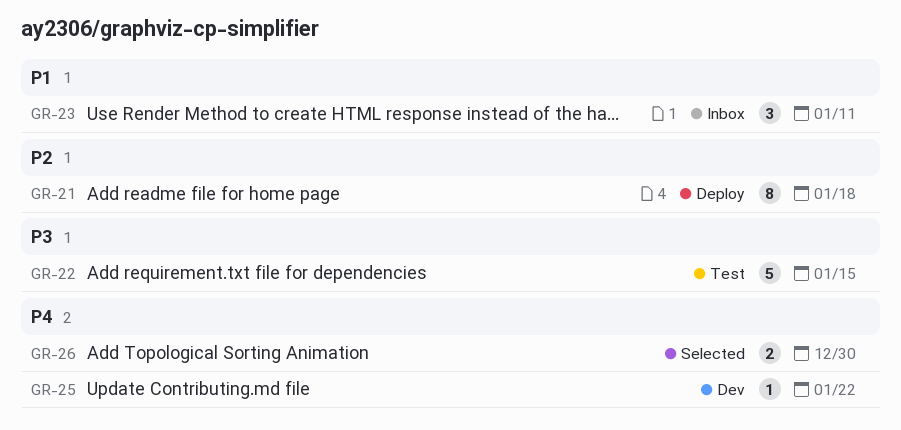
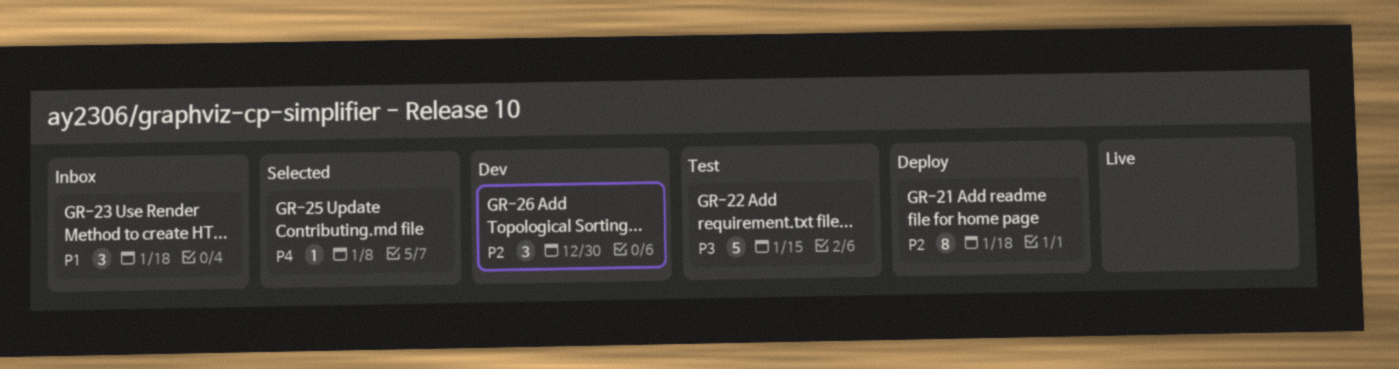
GR-23, due: Jan 11 -> Jan 18
GR-25, status: Dev -> Selected
GR-25, due: Jan 22 -> Jan 8
GR-26, status: Selected -> Dev
GR-26, priority: P4 -> P2
GR-26, estimate: 2 -> 3

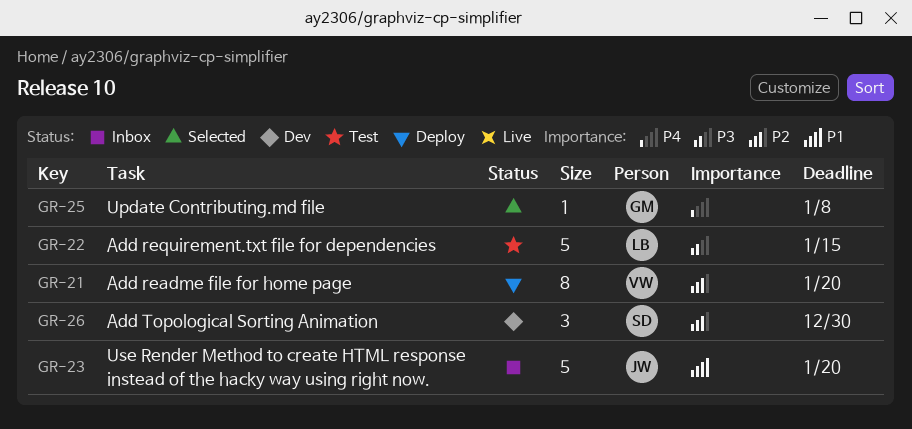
GR-21, due: Jan 18 -> Jan 20
GR-23, estimate: 3 -> 5
GR-23, due: Jan 18 -> Jan 20

